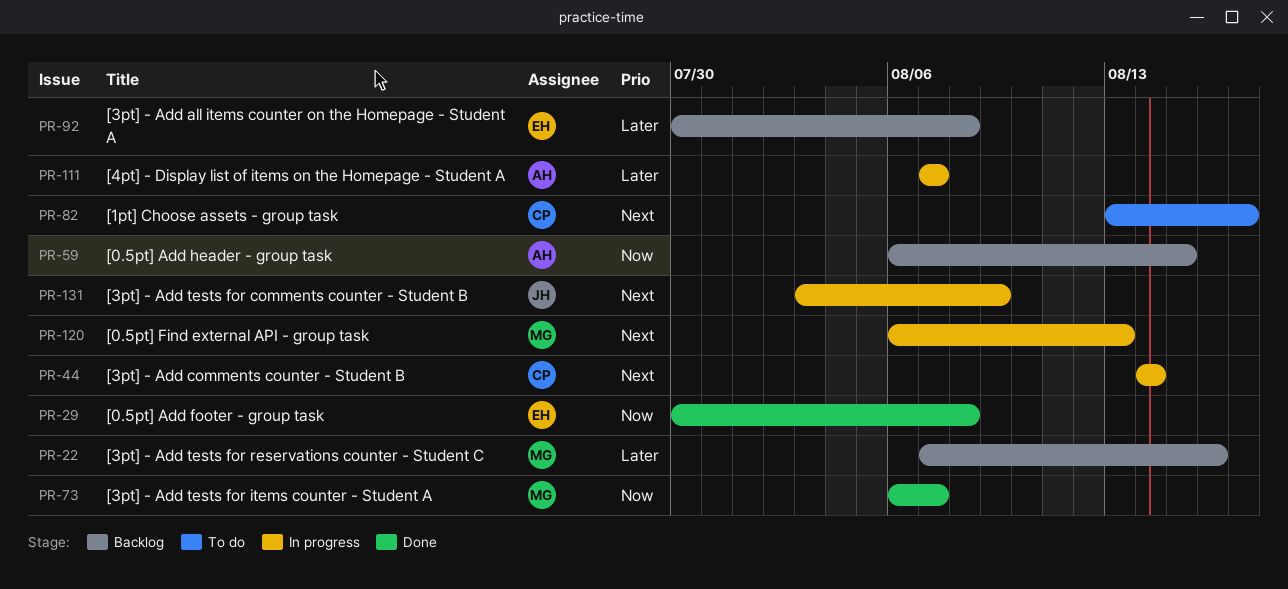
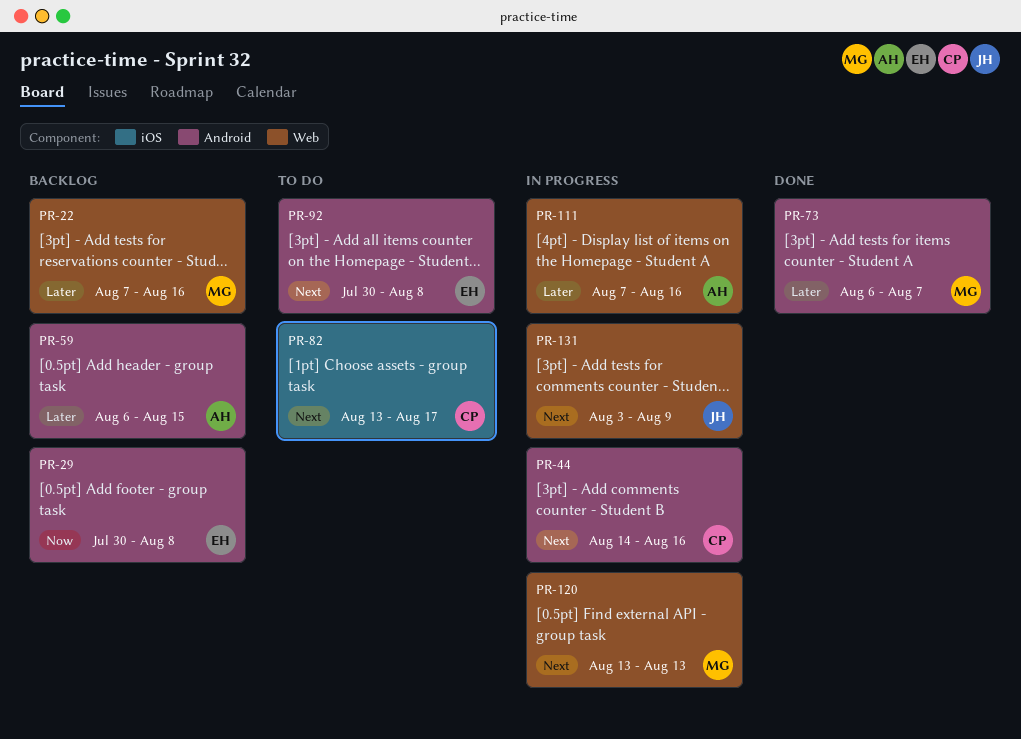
PR-29, status: Done -> Backlog
PR-44, due: Aug 14 -> Aug 16
PR-59, priority: Now -> Later
PR-73, priority: Now -> Later
PR-92, status: Backlog -> To do
PR-92, priority: Later -> Next
PR-111, due: Aug 7 -> Aug 16
PR-120, start: Aug 6 -> Aug 13

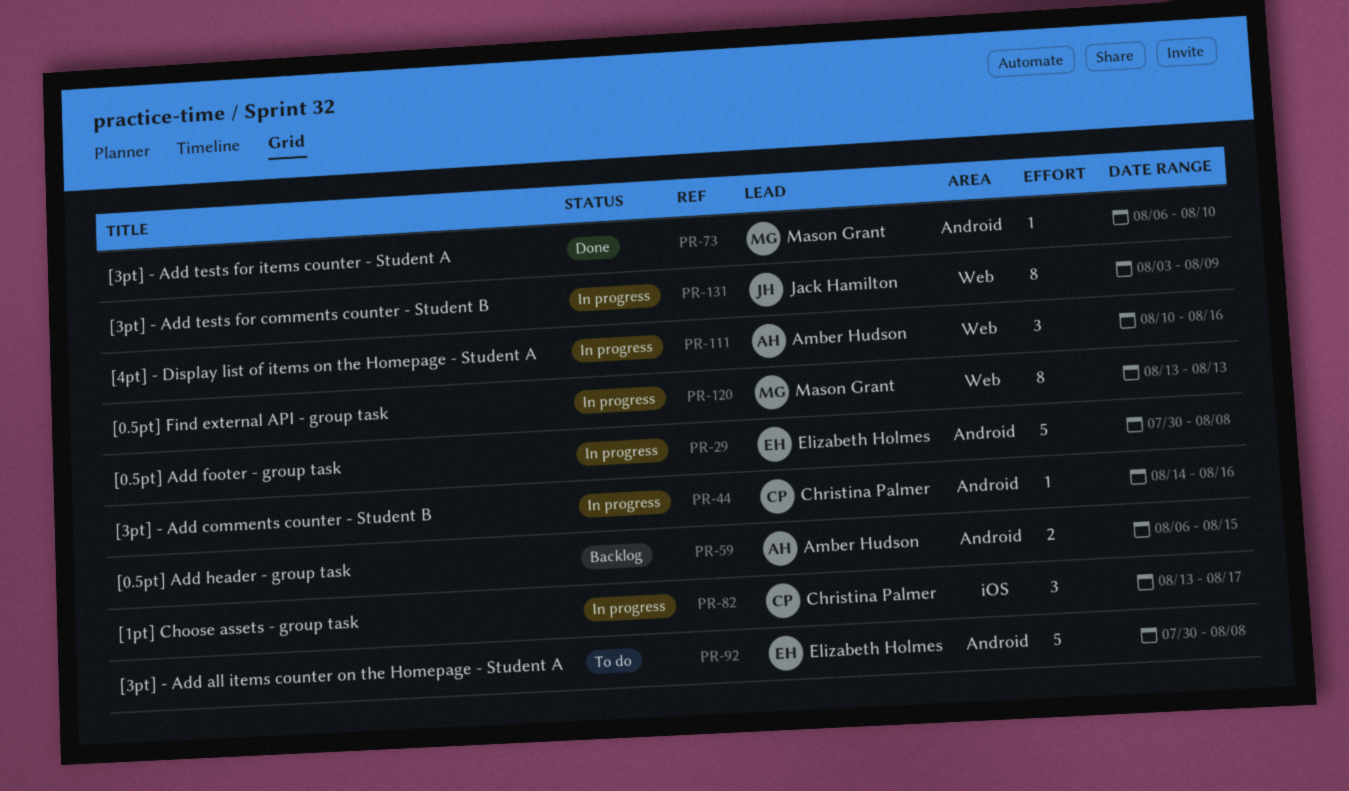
PR-22: present -> none
PR-29, status: Backlog -> In progress
PR-73, due: Aug 7 -> Aug 10
PR-82, status: To do -> In progress
PR-111, start: Aug 7 -> Aug 10

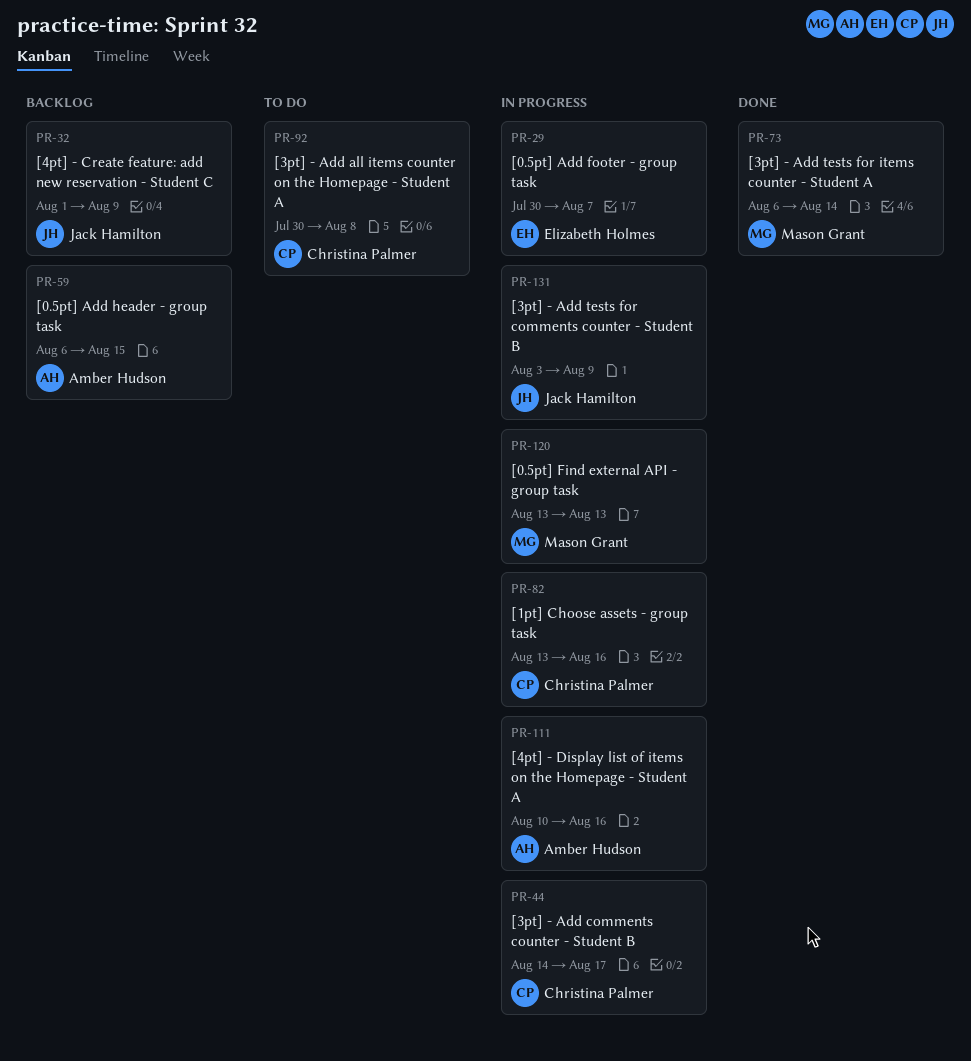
PR-29, due: Aug 8 -> Aug 7
PR-32: none -> present
PR-44, due: Aug 16 -> Aug 17
PR-73, due: Aug 10 -> Aug 14
PR-82, due: Aug 17 -> Aug 16
PR-92, owner: Elizabeth Holmes -> Christina Palmer

